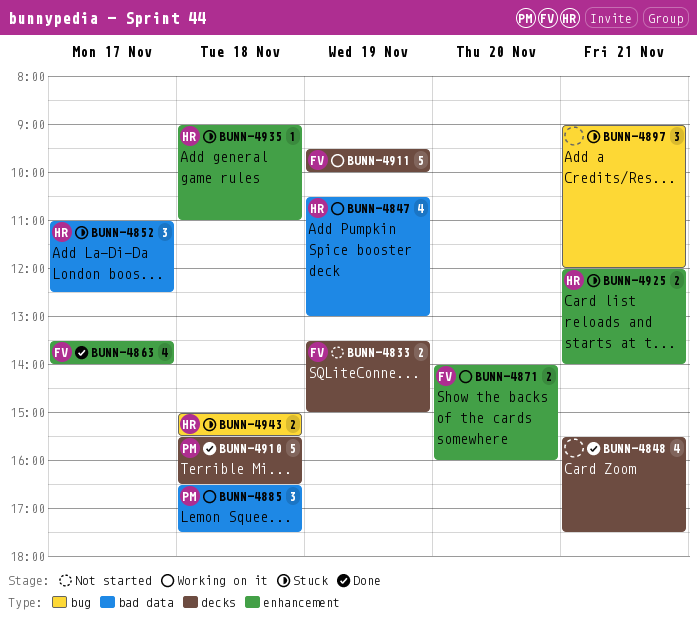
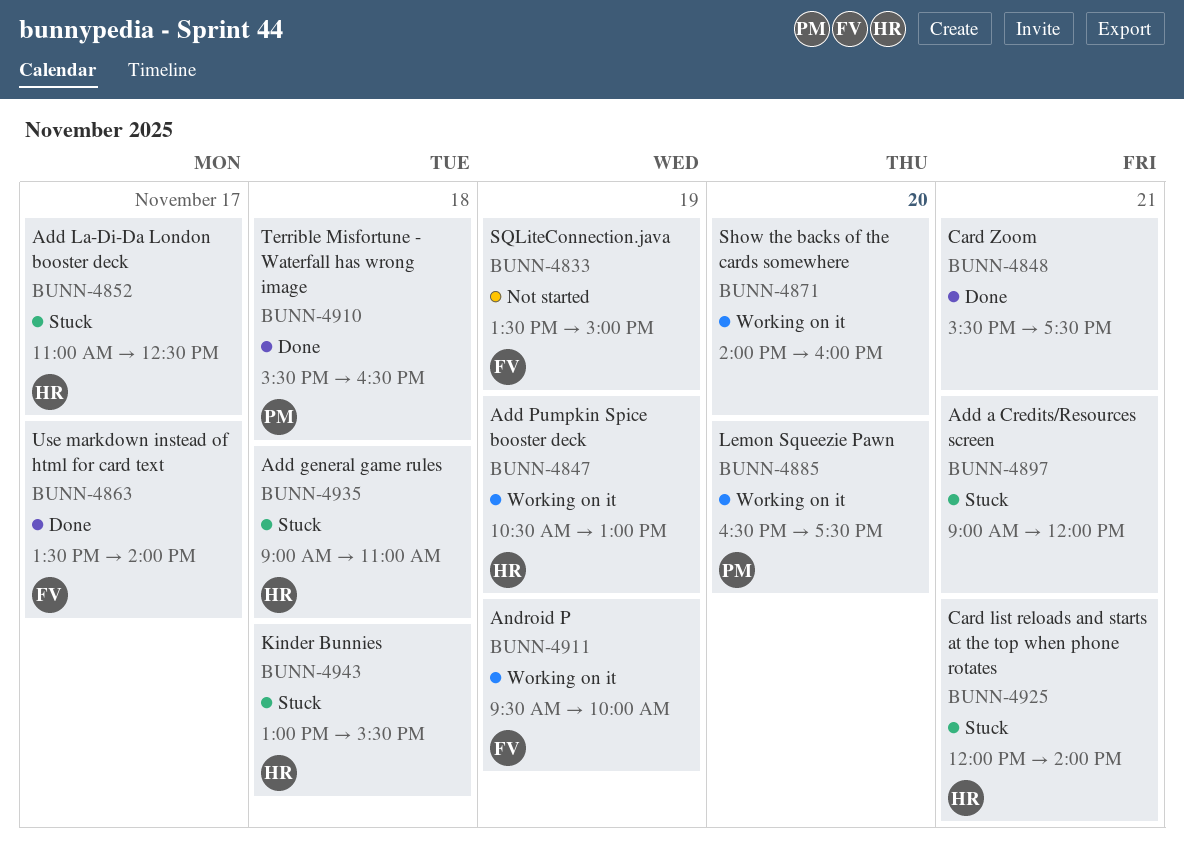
BUNN-4871, owner: FV -> none
BUNN-4885, day: Nov 18 -> Nov 20
BUNN-4943, begins: 15:00 -> 13:00

